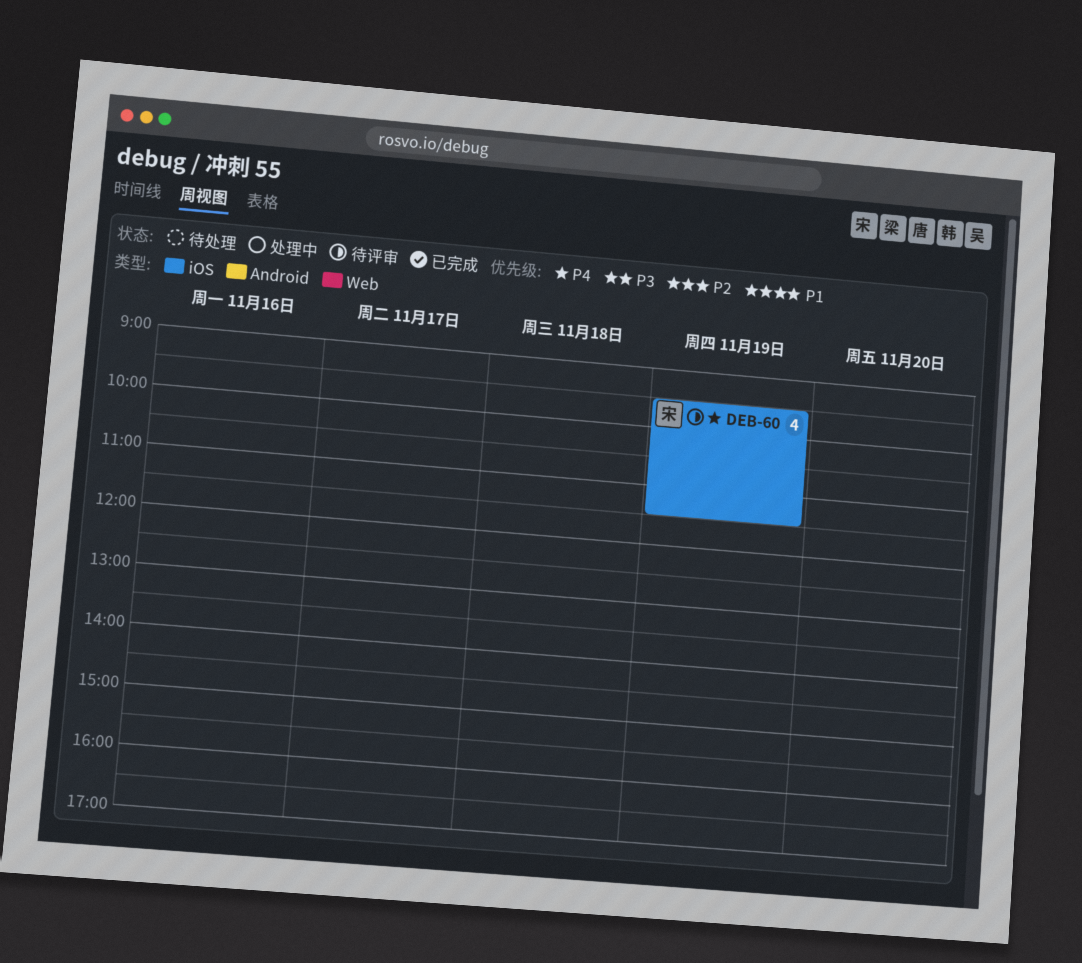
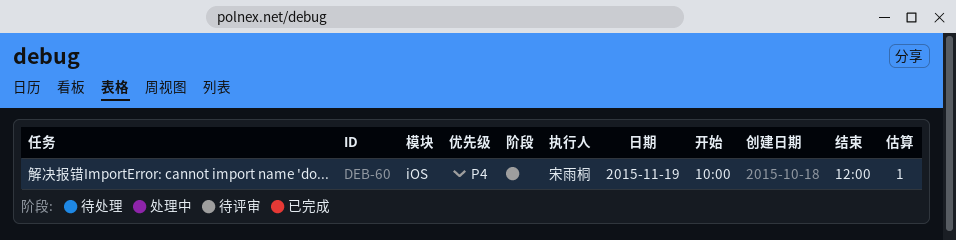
DEB-60, estimate: 4 -> 1
DEB-60, begins: 09:30 -> 10:00
DEB-60, ends: 11:30 -> 12:00

